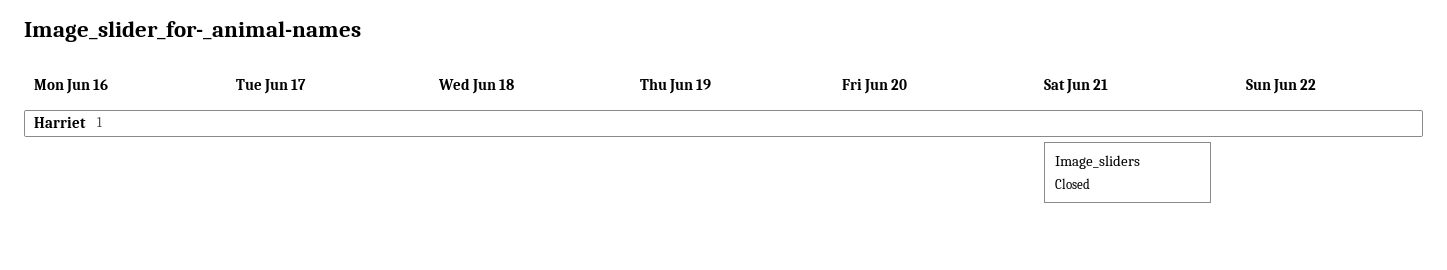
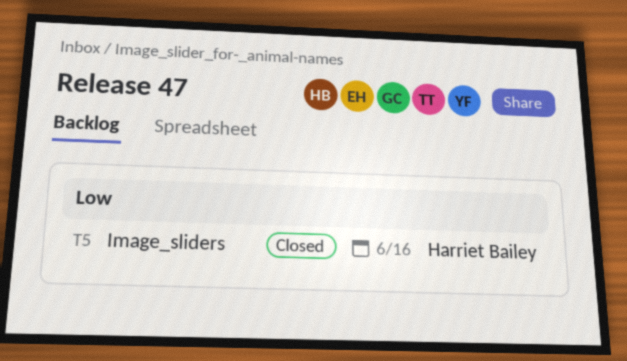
Image_sliders, due: Jun 21 -> Jun 16

